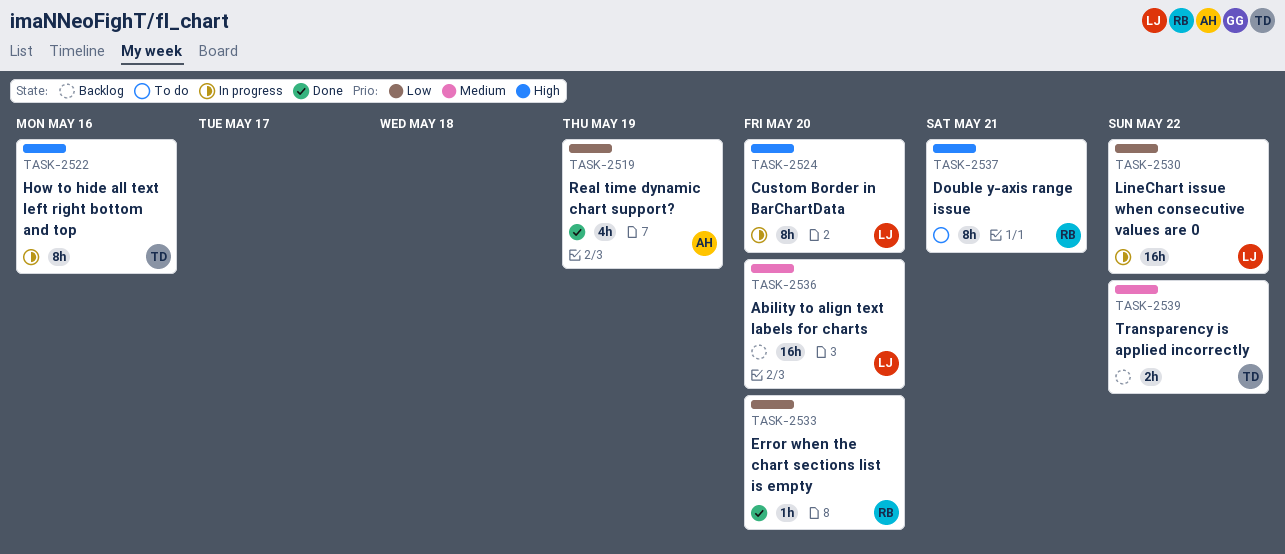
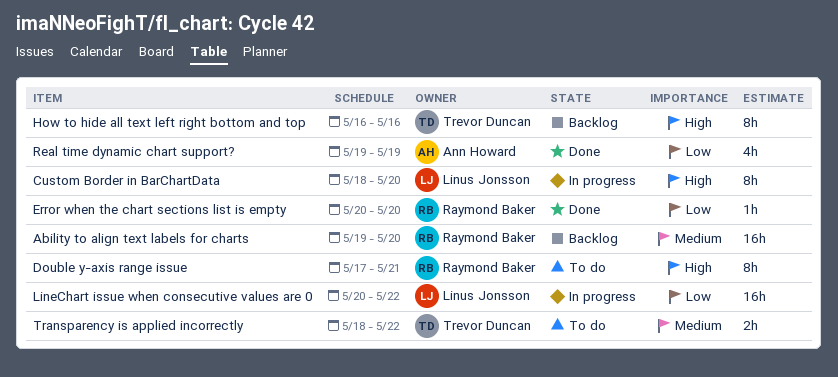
Ability to align text labels for charts, owner: Linus Jonsson -> Raymond Baker
How to hide all text left right bottom and top, status: In progress -> Backlog
Transparency is applied incorrectly, status: Backlog -> To do

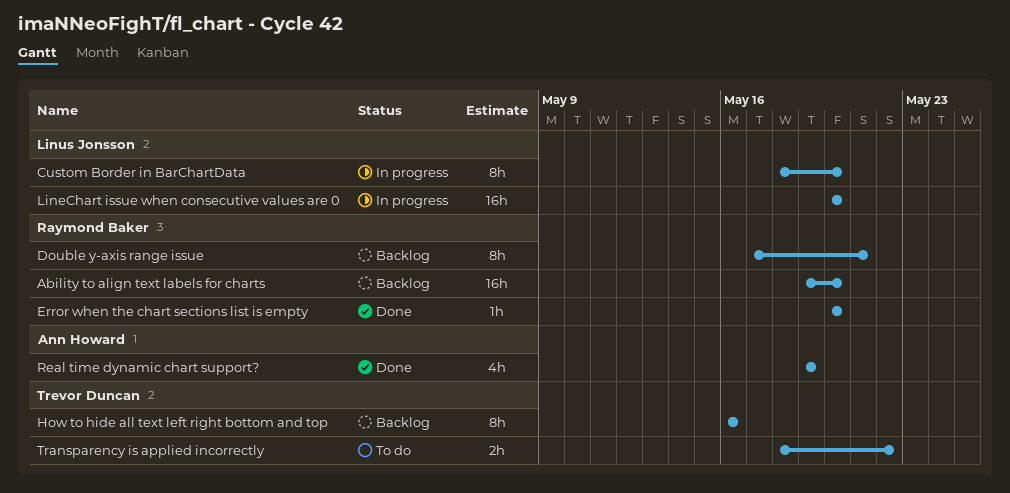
Double y-axis range issue, status: To do -> Backlog
LineChart issue when consecutive values are 0, due: May 22 -> May 20

